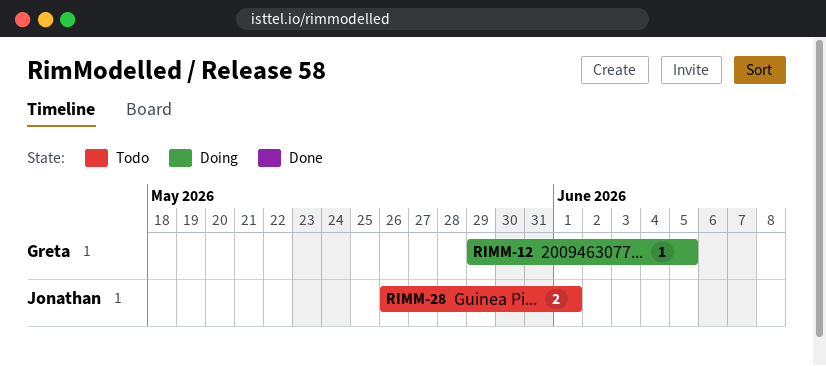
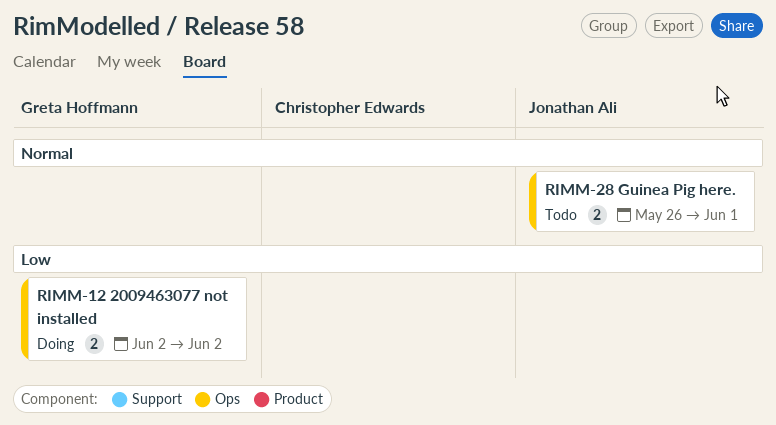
RIMM-12, estimate: 1 -> 2
RIMM-12, start: May 29 -> Jun 2
RIMM-12, due: Jun 5 -> Jun 2

